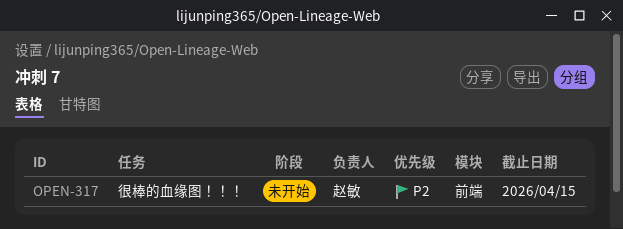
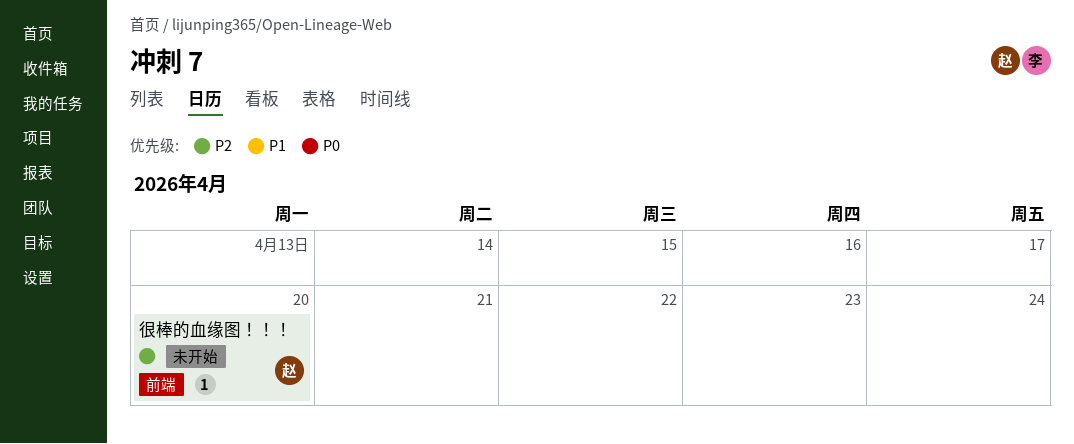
很棒的血缘图！！！, due: Apr 15 -> Apr 20

